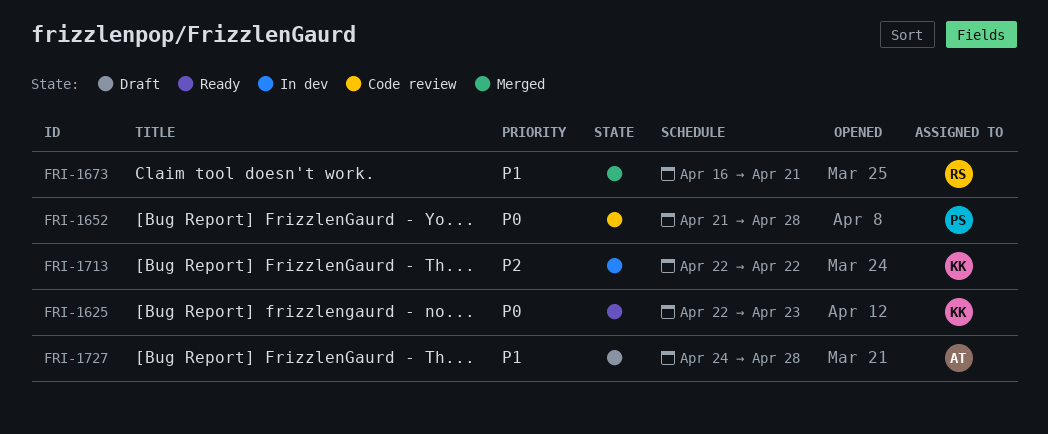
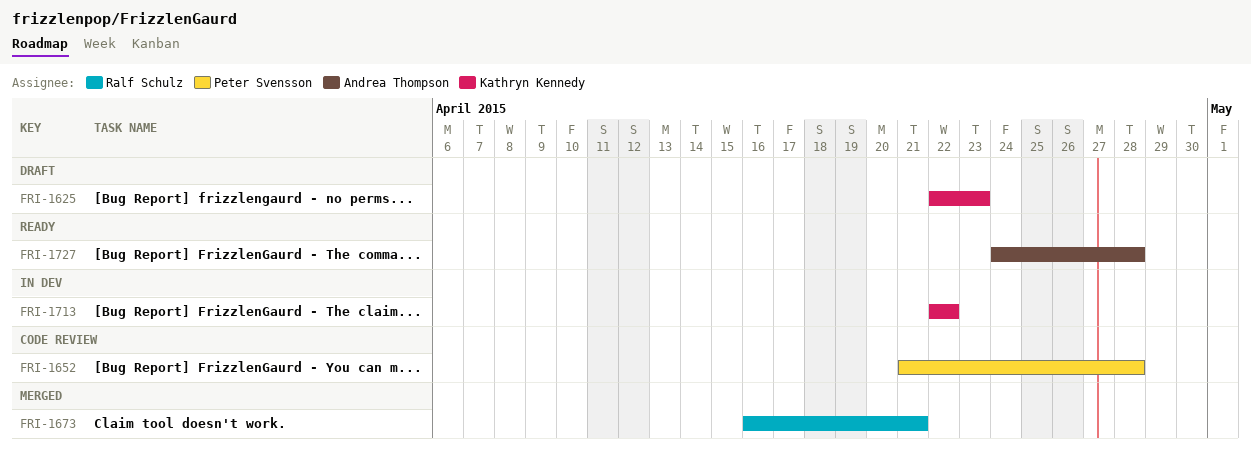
FRI-1625, status: Ready -> Draft
FRI-1727, status: Draft -> Ready

